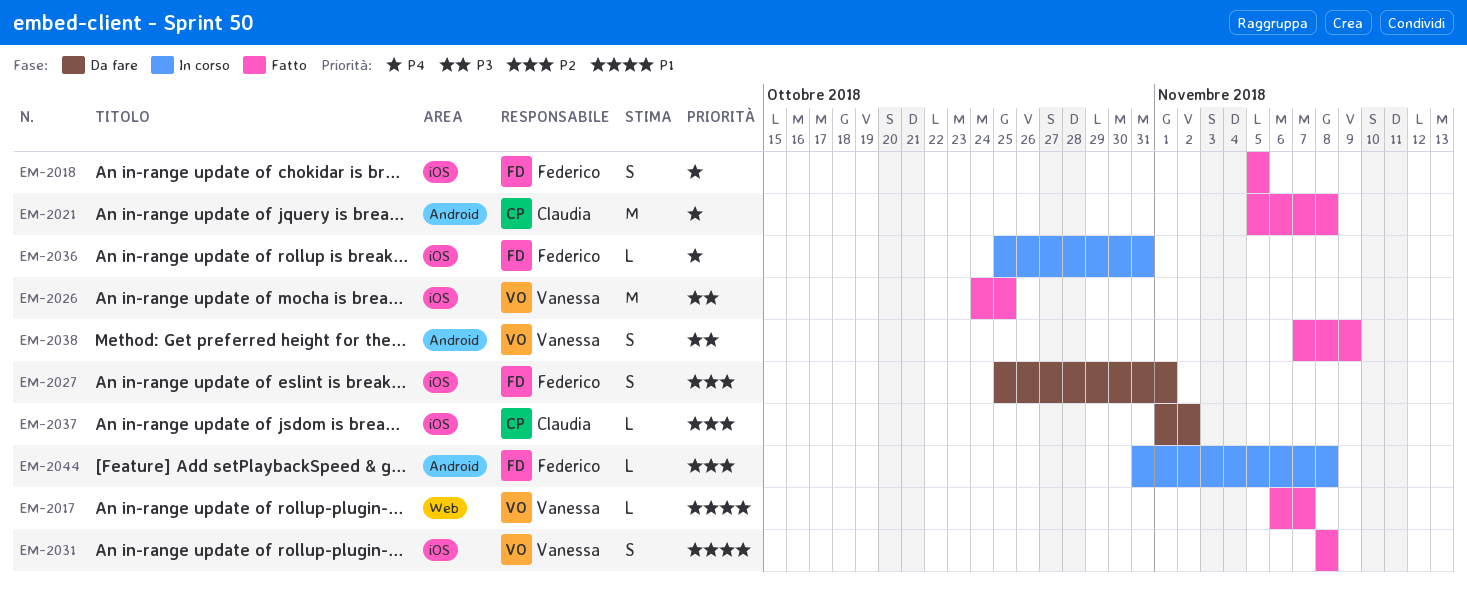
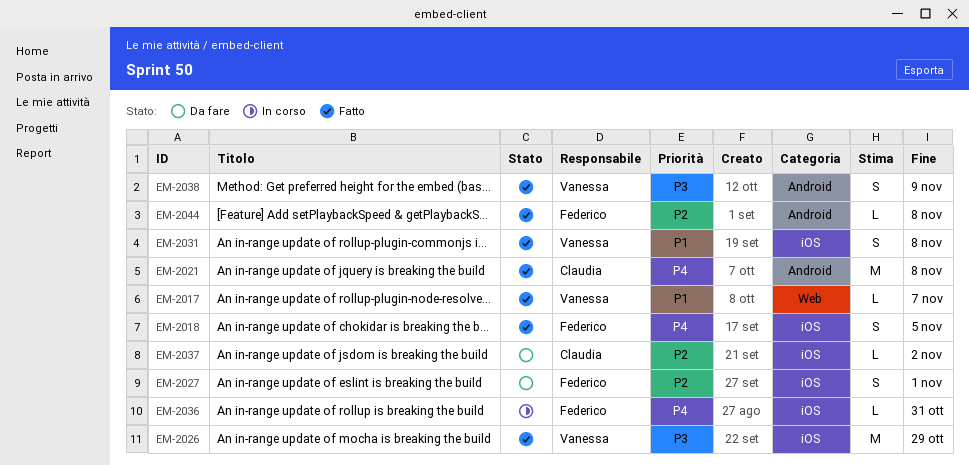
EM-2026, due: Oct 25 -> Oct 29
EM-2044, status: In corso -> Fatto

